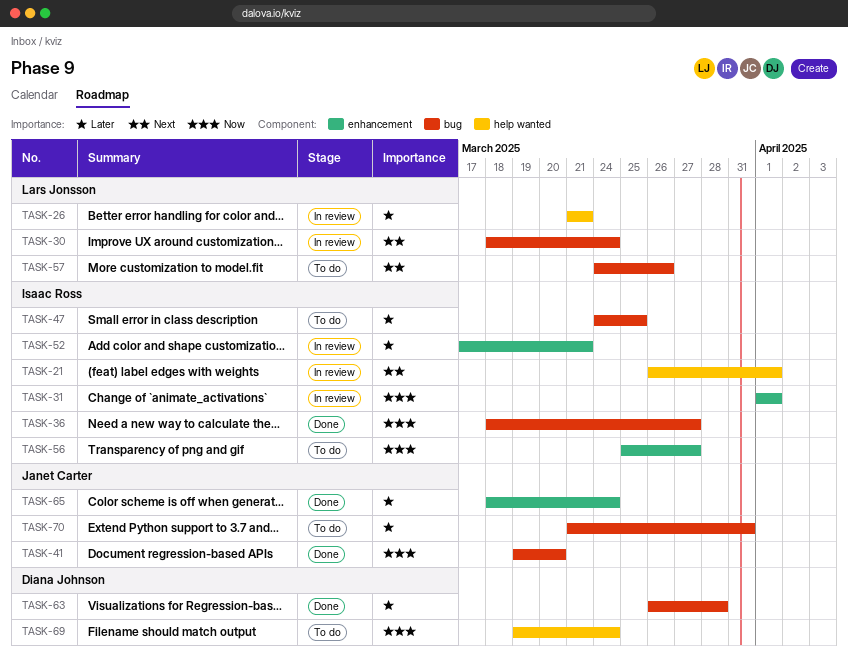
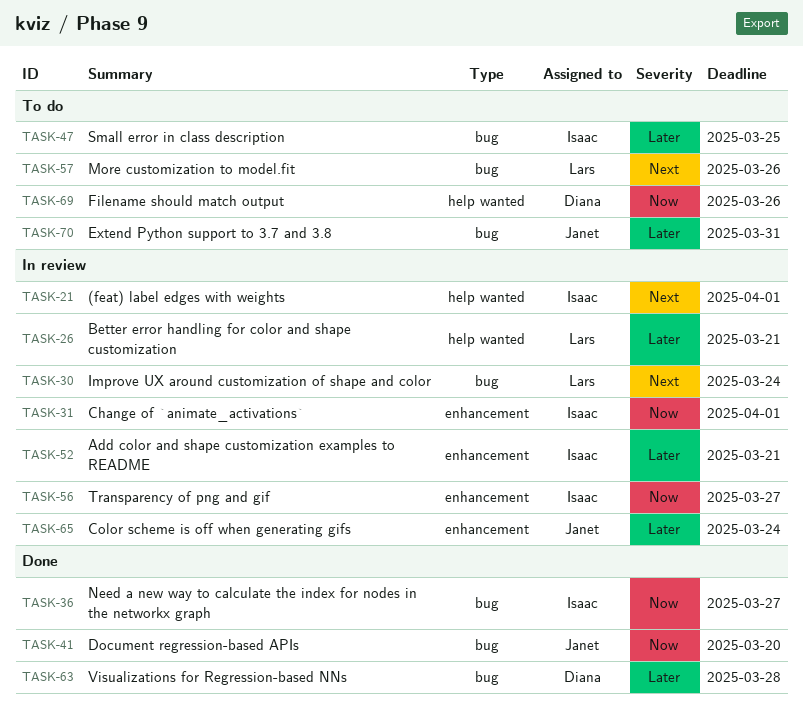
TASK-56, status: To do -> In review
TASK-65, status: Done -> In review
TASK-69, due: Mar 24 -> Mar 26

